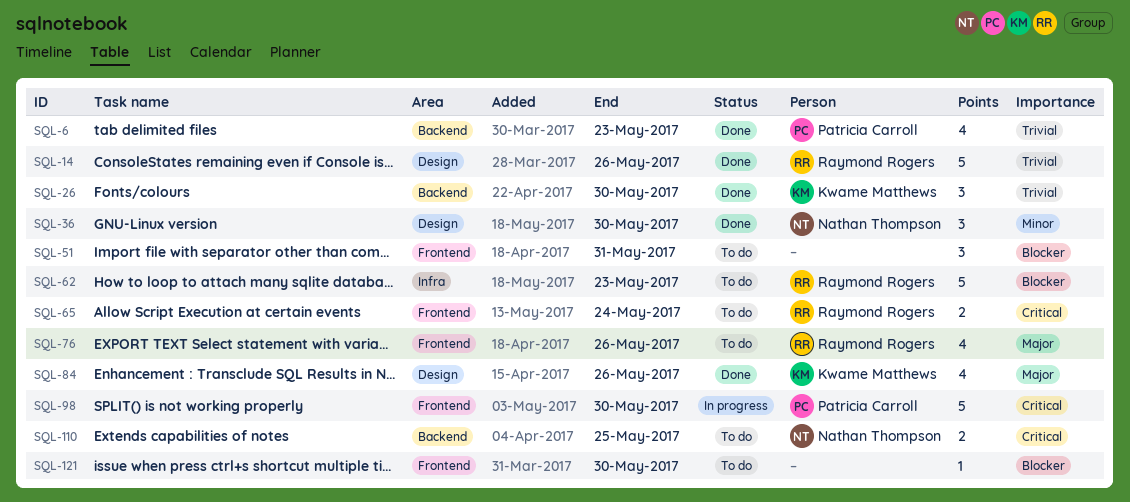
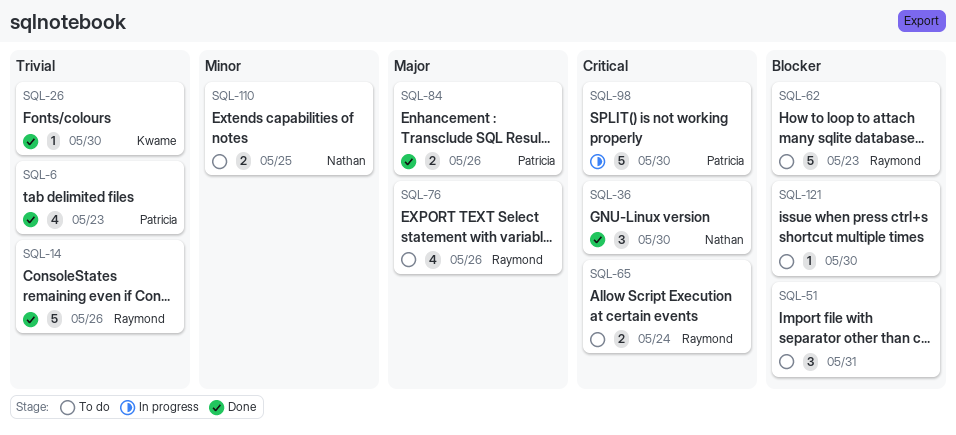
SQL-26, estimate: 3 -> 1
SQL-36, priority: Minor -> Critical
SQL-84, owner: Kwame Matthews -> Patricia Carroll
SQL-84, estimate: 4 -> 2
SQL-110, priority: Critical -> Minor

